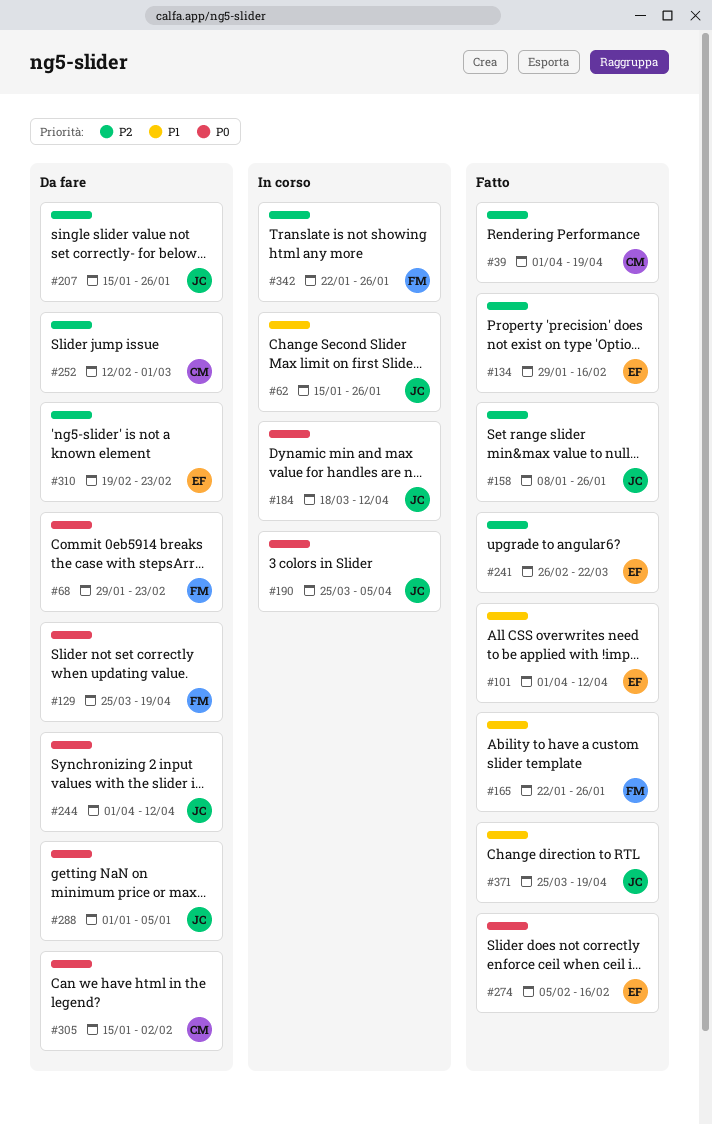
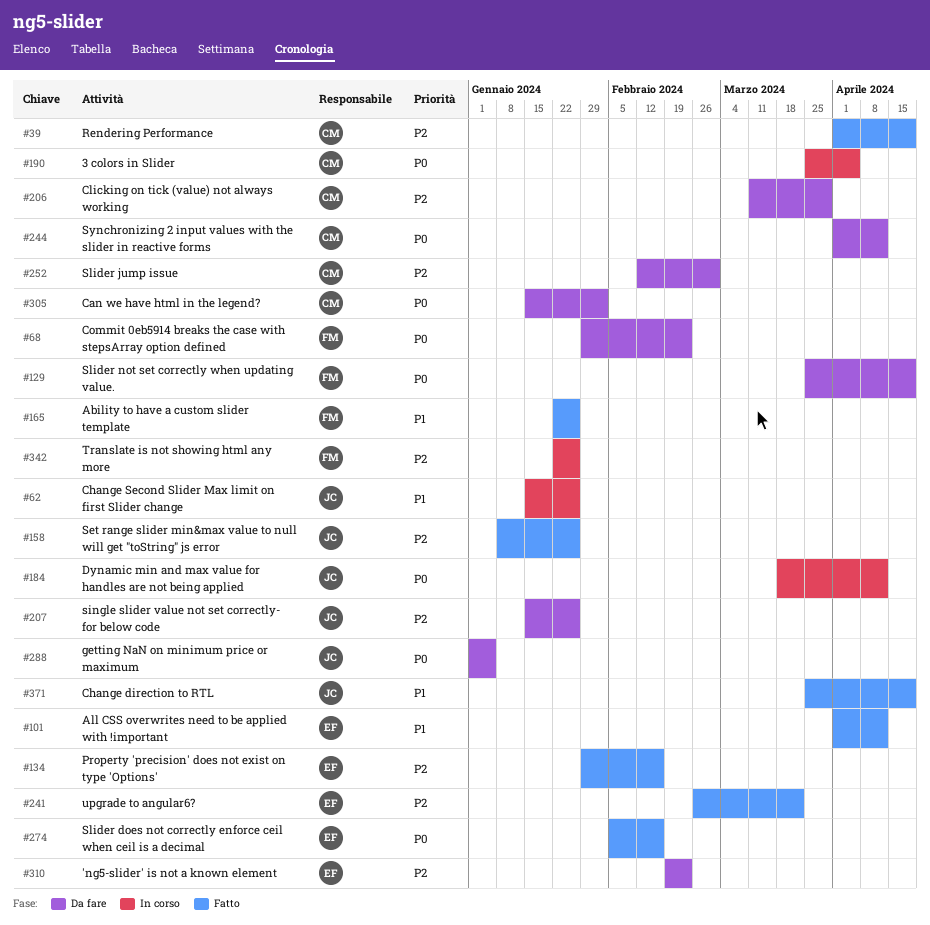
#190, owner: JC -> CM
#206: none -> present
#244, owner: JC -> CM

